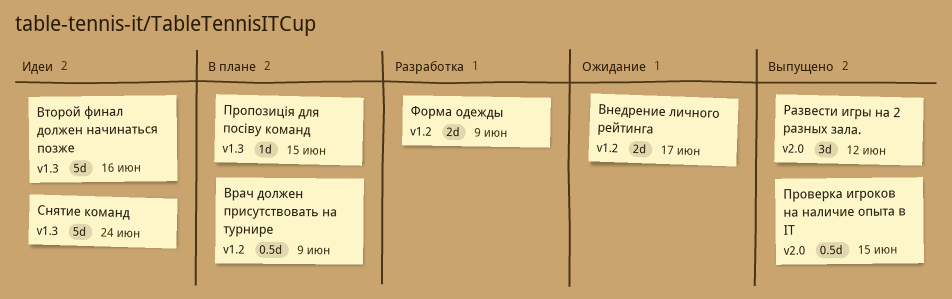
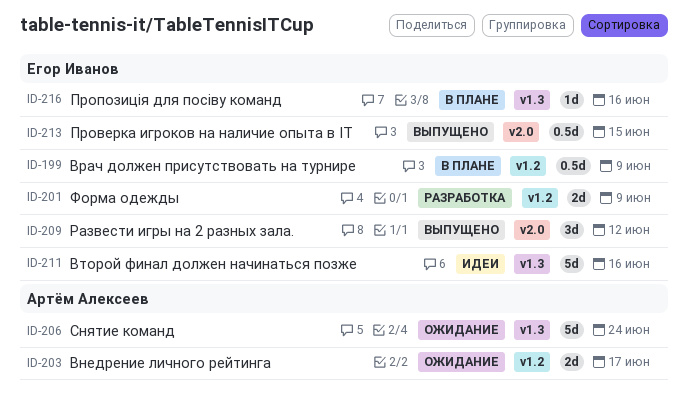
Пропозиція для посіву команд, due: Jun 15 -> Jun 16
Снятие команд, status: Идеи -> Ожидание

